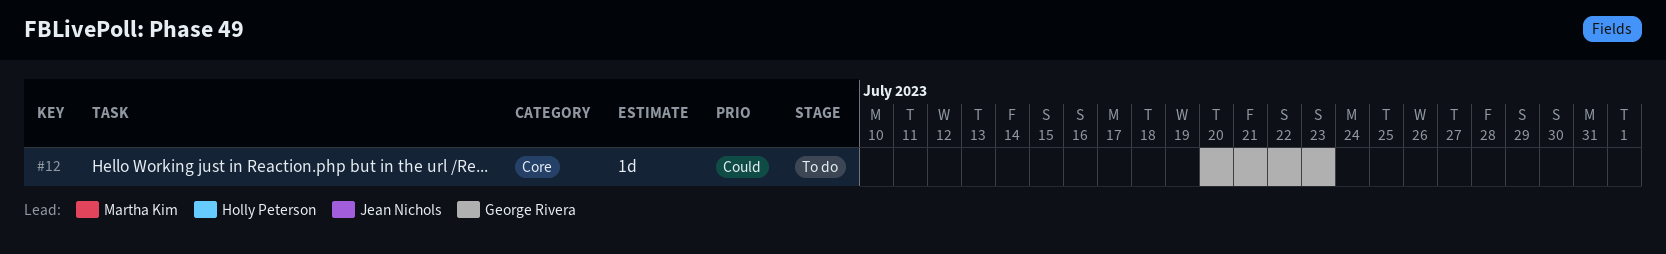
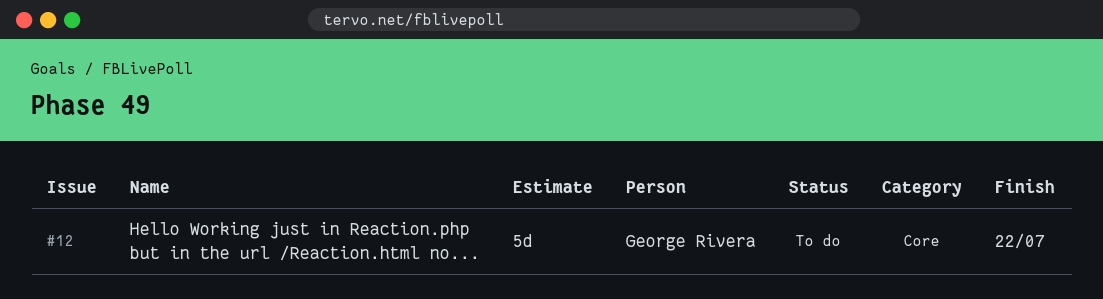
#12, estimate: 1d -> 5d
#12, due: Jul 23 -> Jul 22

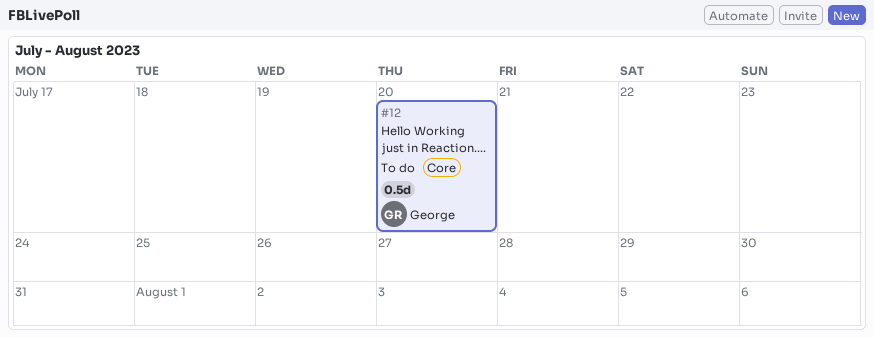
#12, estimate: 5d -> 0.5d
#12, due: Jul 22 -> Jul 20

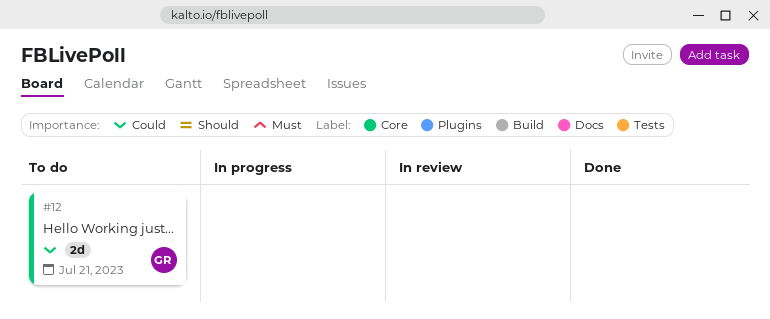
#12, estimate: 0.5d -> 2d
#12, due: Jul 20 -> Jul 21

